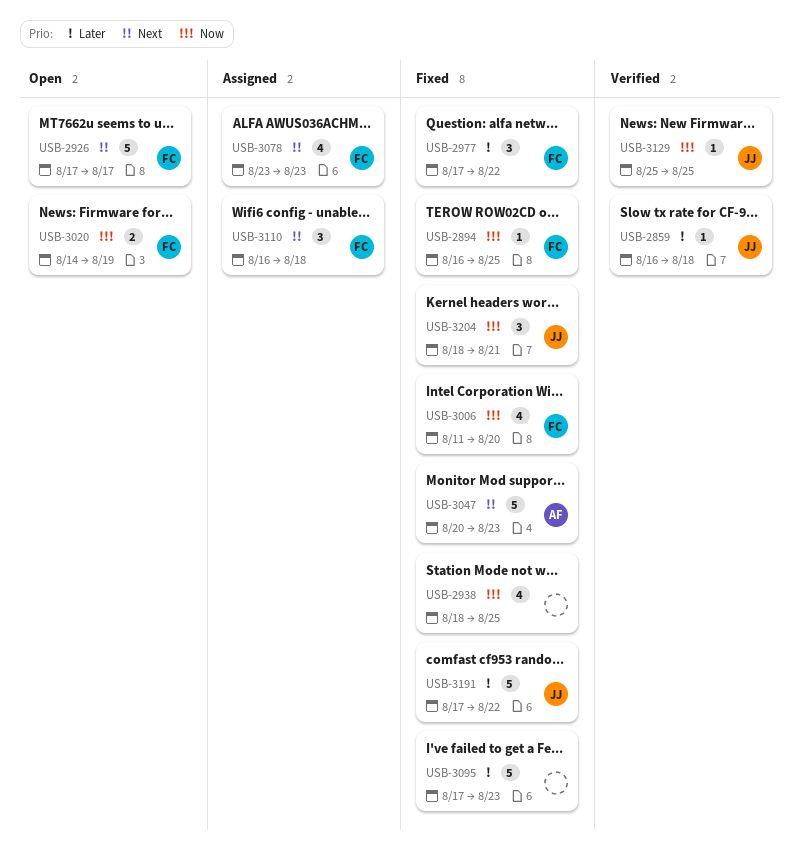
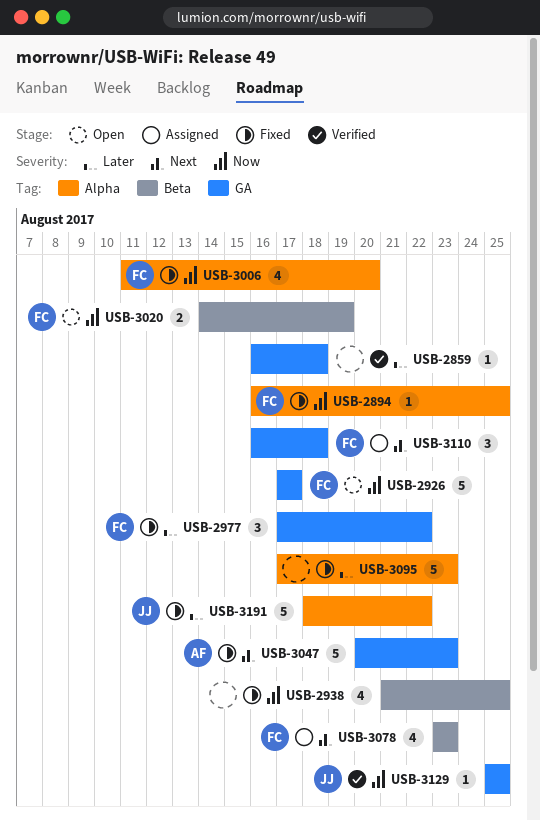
USB-2859, owner: JJ -> none
USB-2926, priority: Next -> Now
USB-2938, start: Aug 18 -> Aug 21
USB-3191, start: Aug 17 -> Aug 18
USB-3204: present -> none

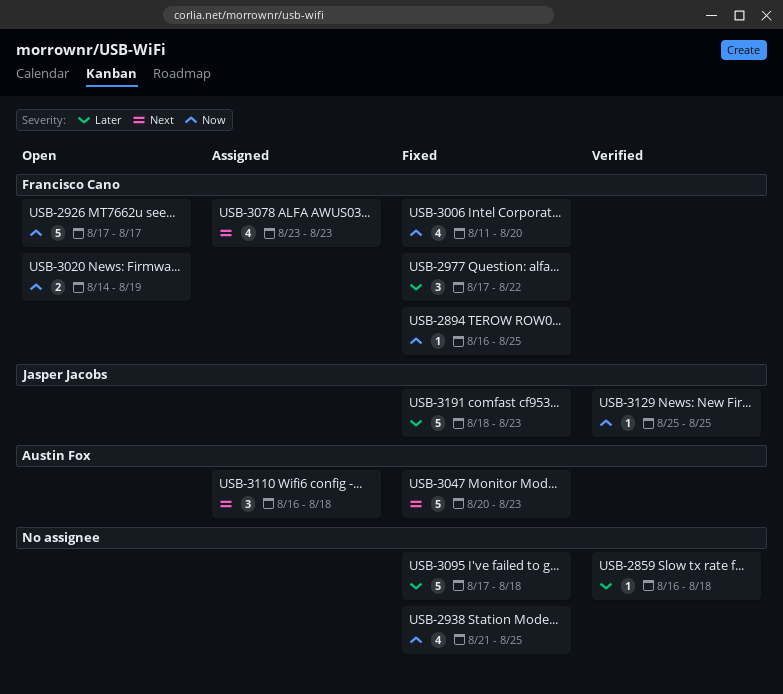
USB-3095, due: Aug 23 -> Aug 18
USB-3110, owner: Francisco Cano -> Austin Fox
USB-3191, due: Aug 22 -> Aug 23

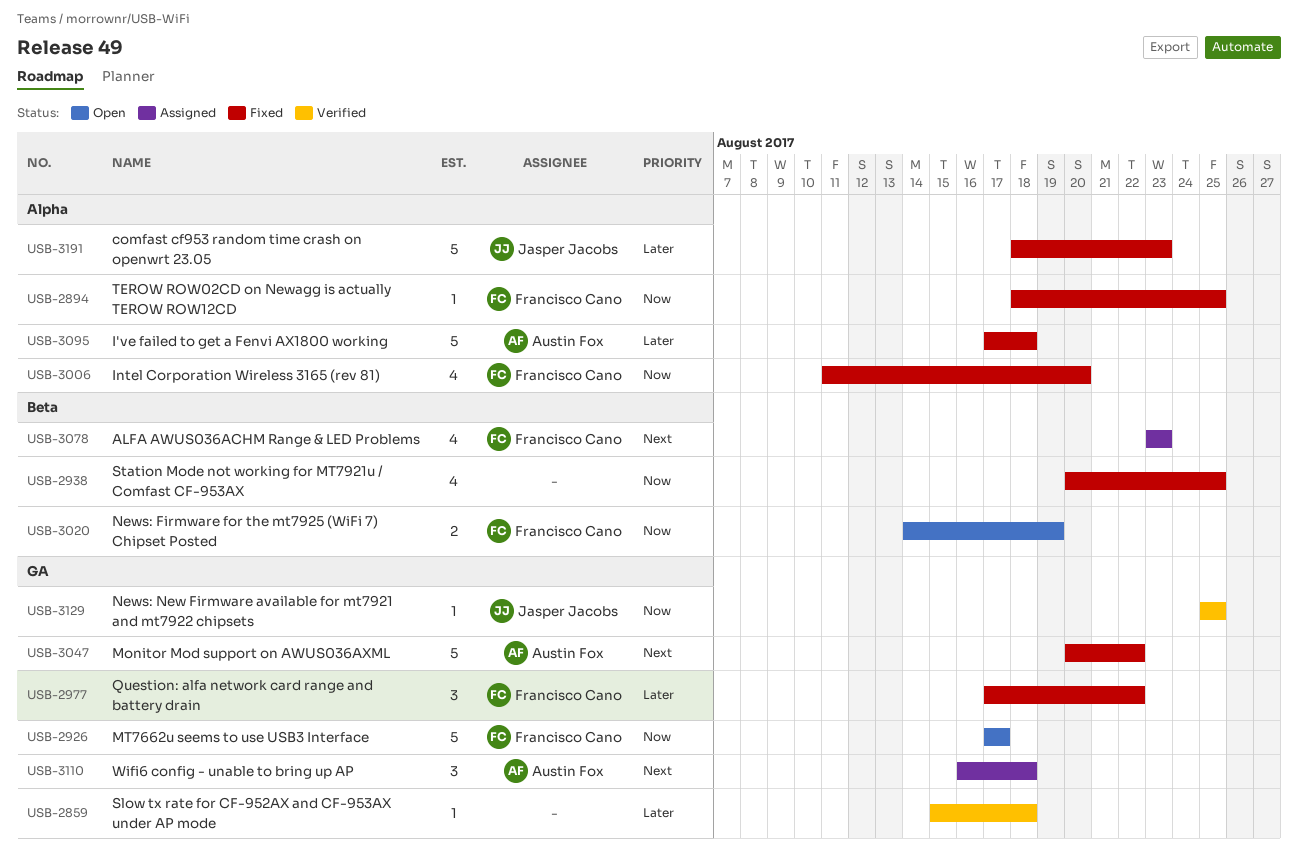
USB-2859, start: Aug 16 -> Aug 15
USB-2894, start: Aug 16 -> Aug 18
USB-2938, start: Aug 21 -> Aug 20
USB-3047, due: Aug 23 -> Aug 22
USB-3095, owner: none -> Austin Fox

